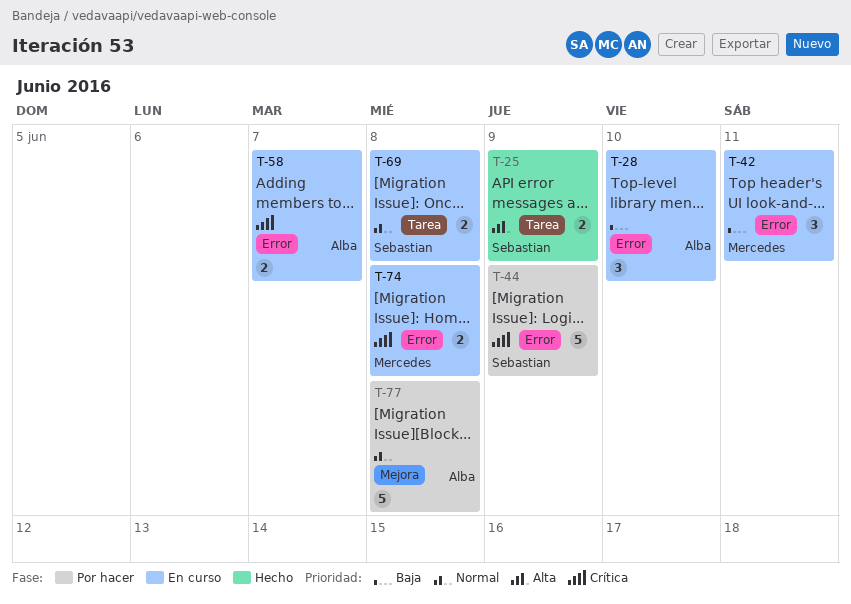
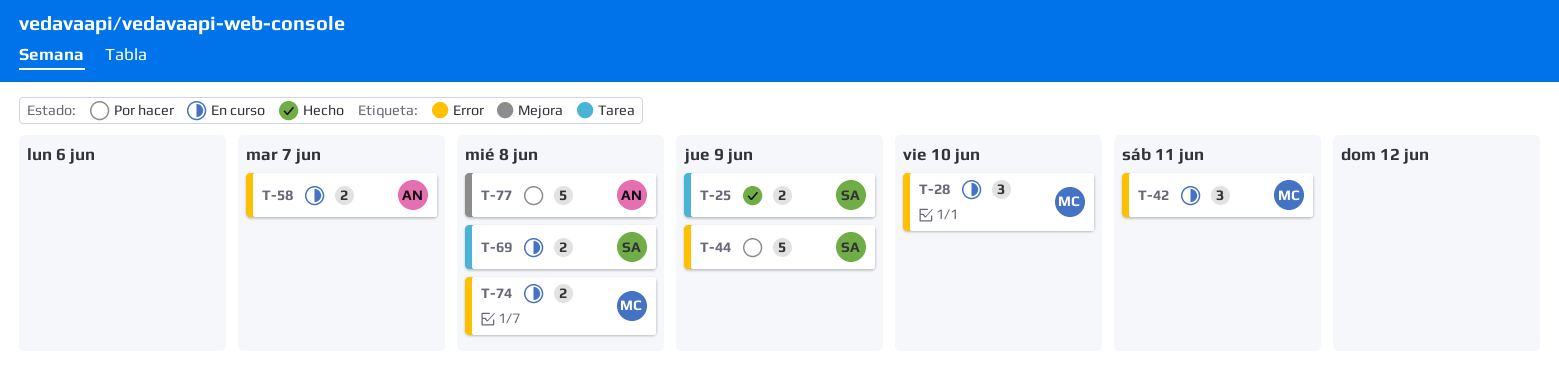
T-28, owner: Alba -> Mercedes

